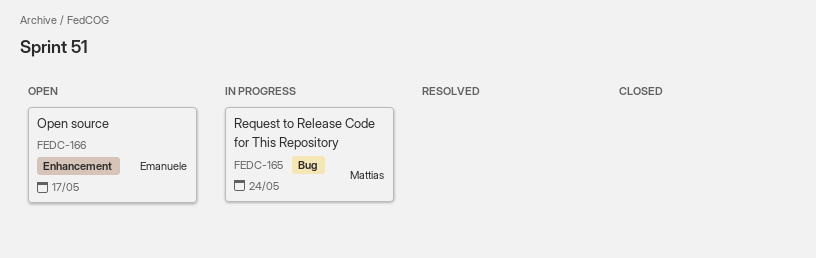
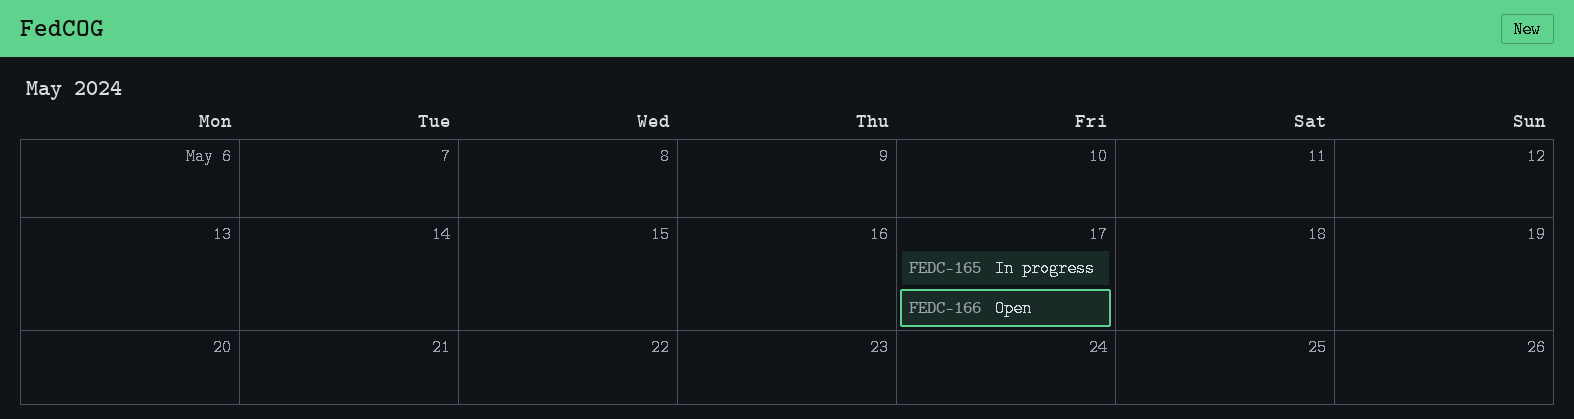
FEDC-165, due: May 24 -> May 17

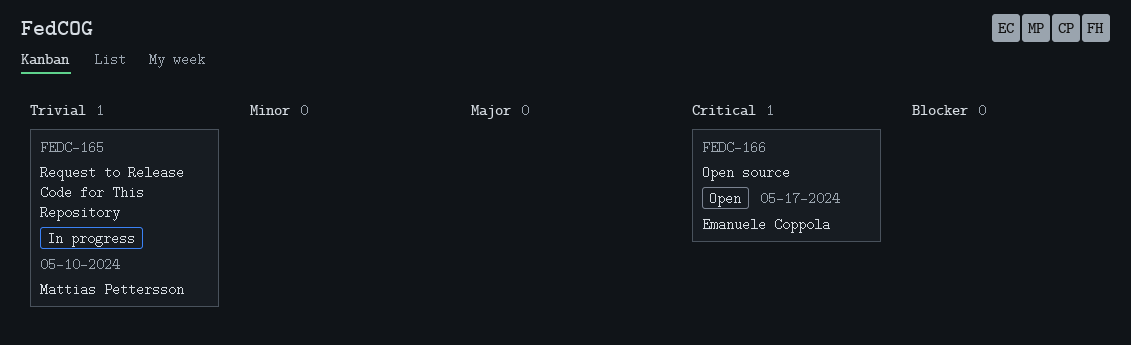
FEDC-165, due: May 17 -> May 10

